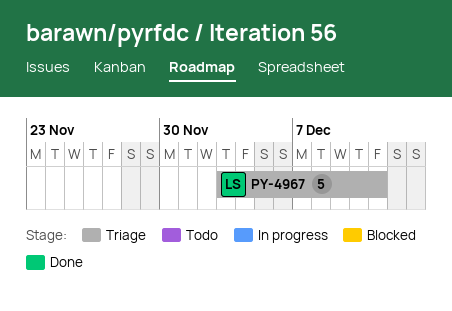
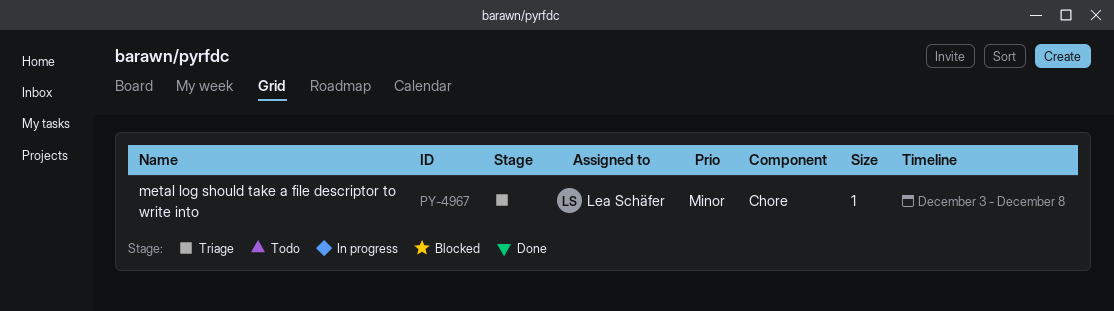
PY-4967, estimate: 5 -> 1
PY-4967, due: Dec 11 -> Dec 8

